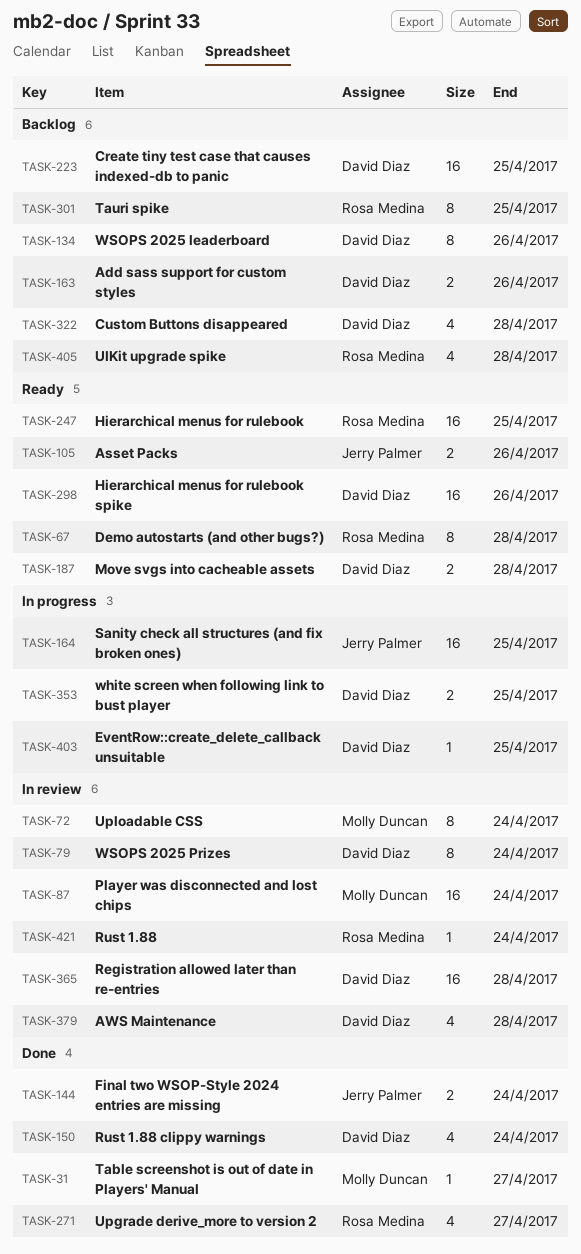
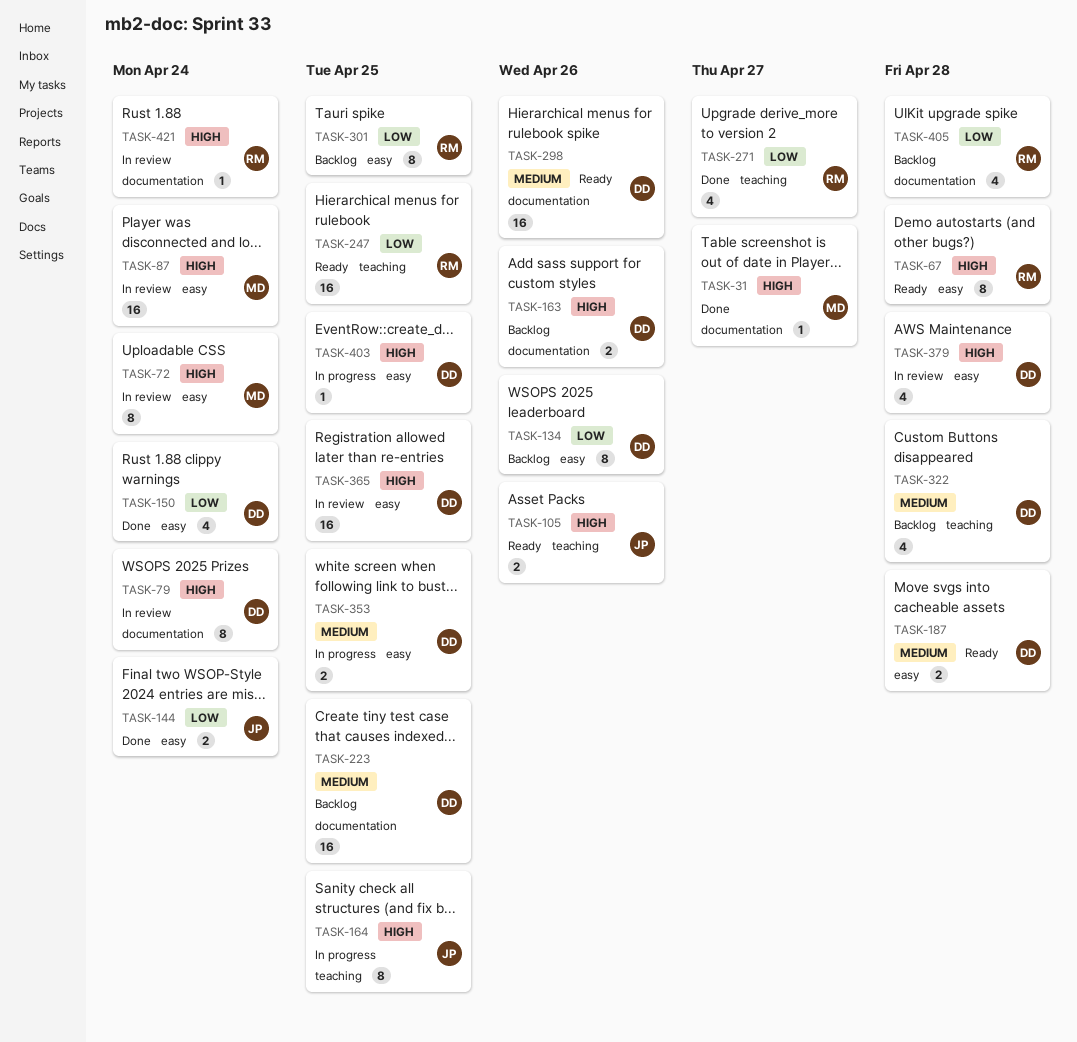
TASK-164, estimate: 16 -> 8
TASK-365, due: Apr 28 -> Apr 25

